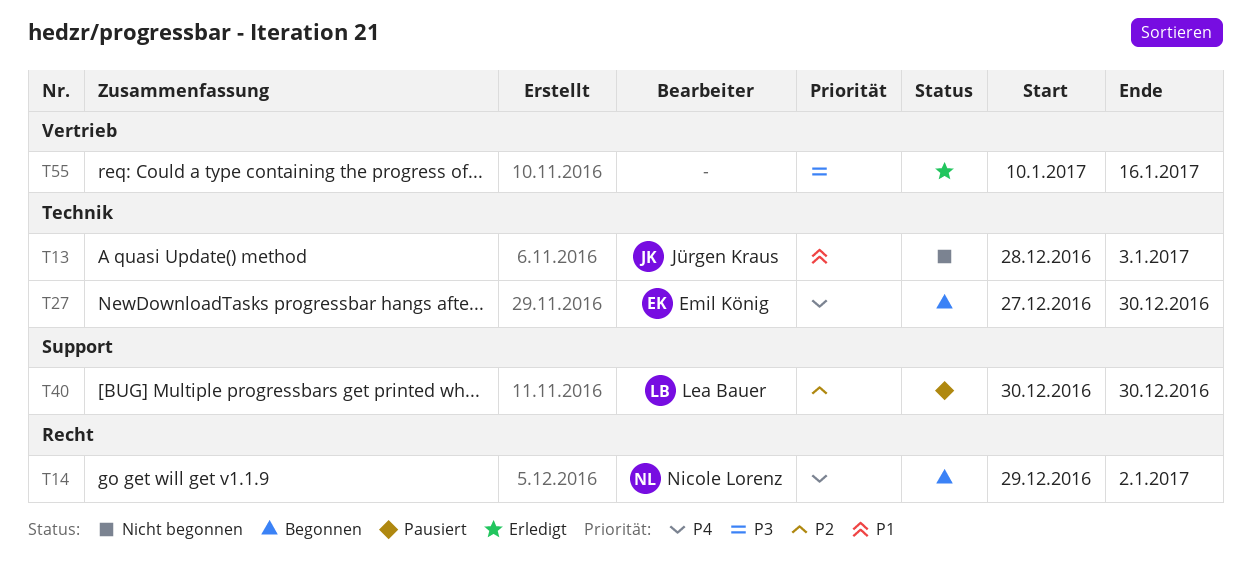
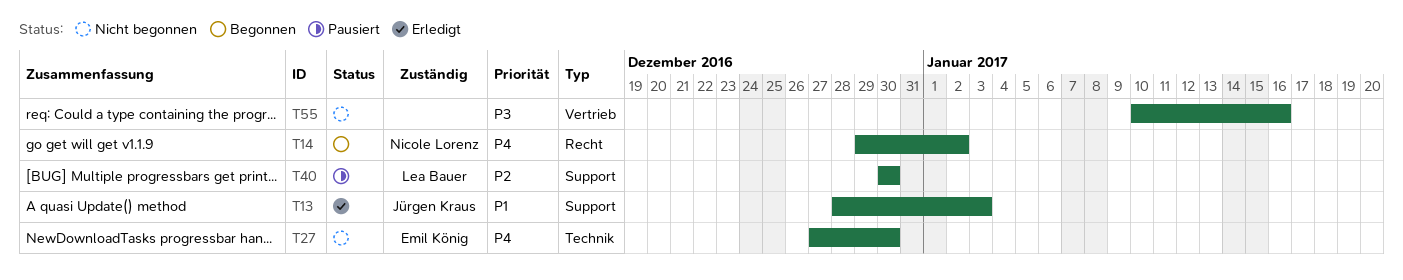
T13, status: Nicht begonnen -> Erledigt
T13, label: Technik -> Support
T27, status: Begonnen -> Nicht begonnen
T55, status: Erledigt -> Nicht begonnen

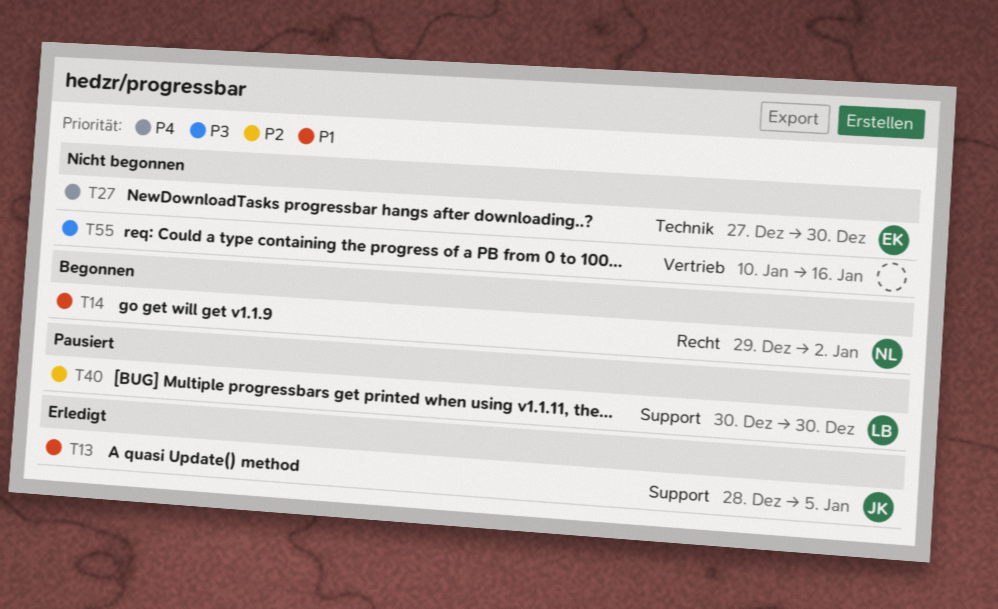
T13, due: Jan 3 -> Jan 5
T14, priority: P4 -> P1

